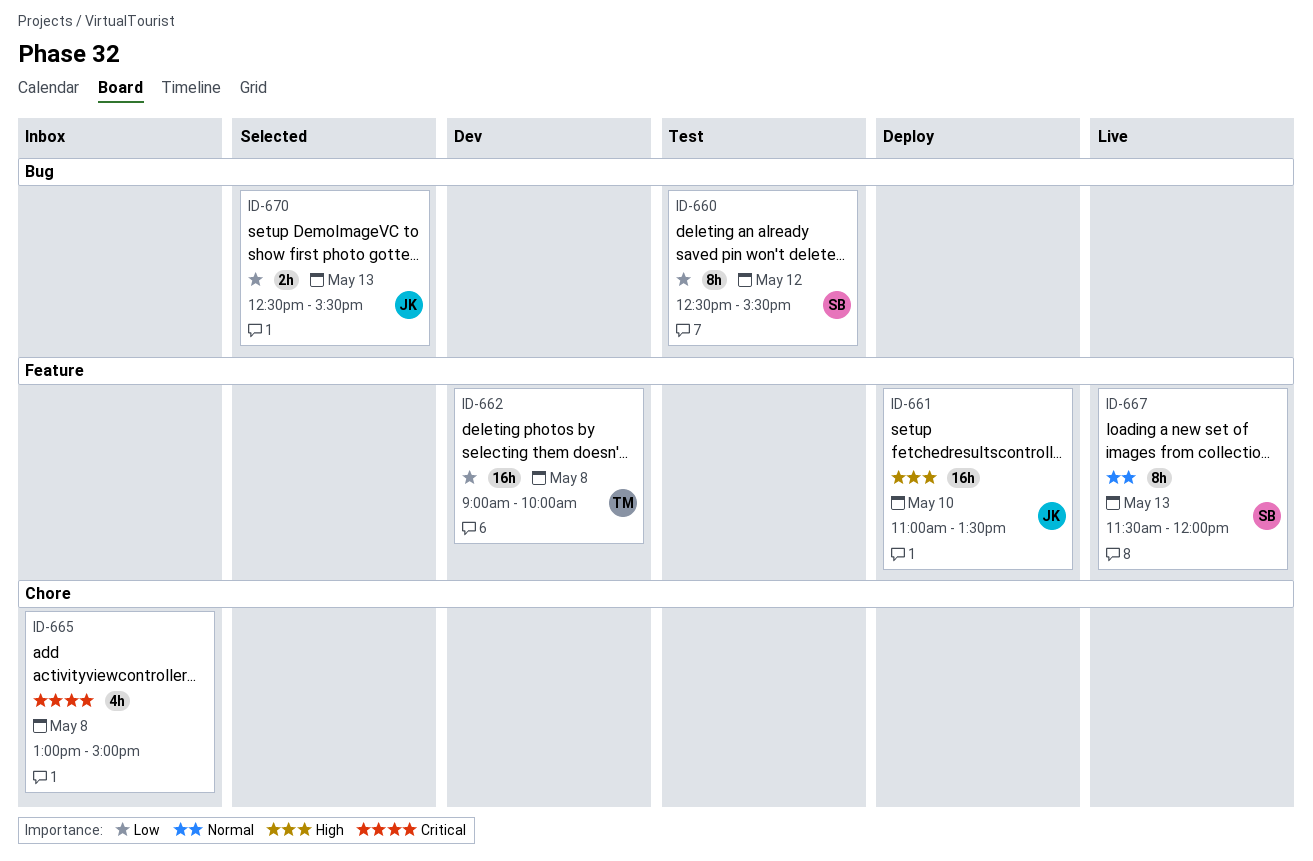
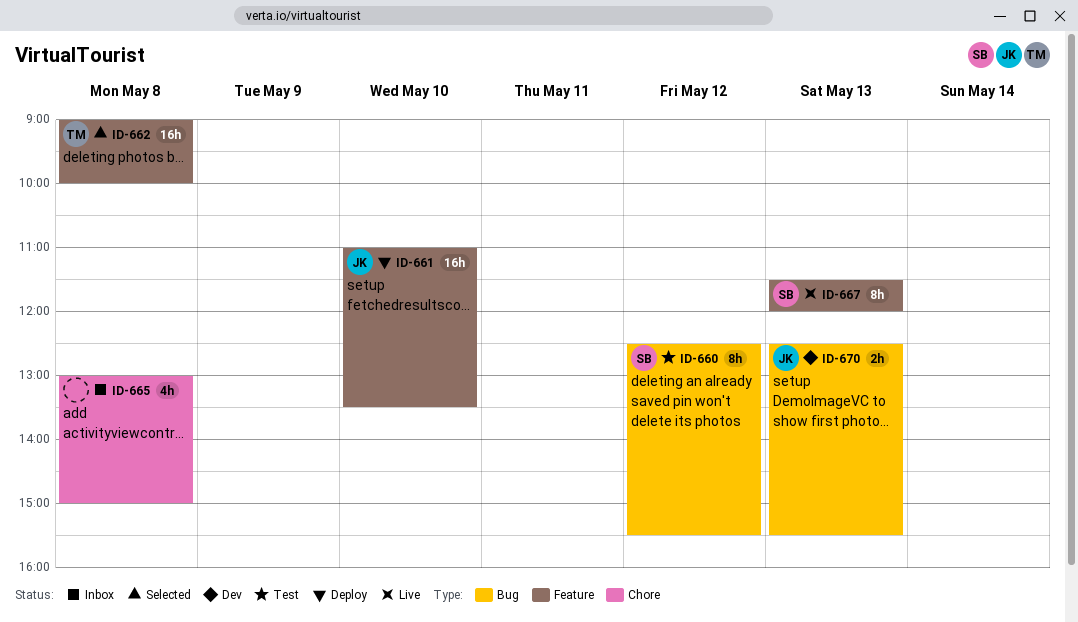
ID-662, status: Dev -> Selected
ID-670, status: Selected -> Dev

